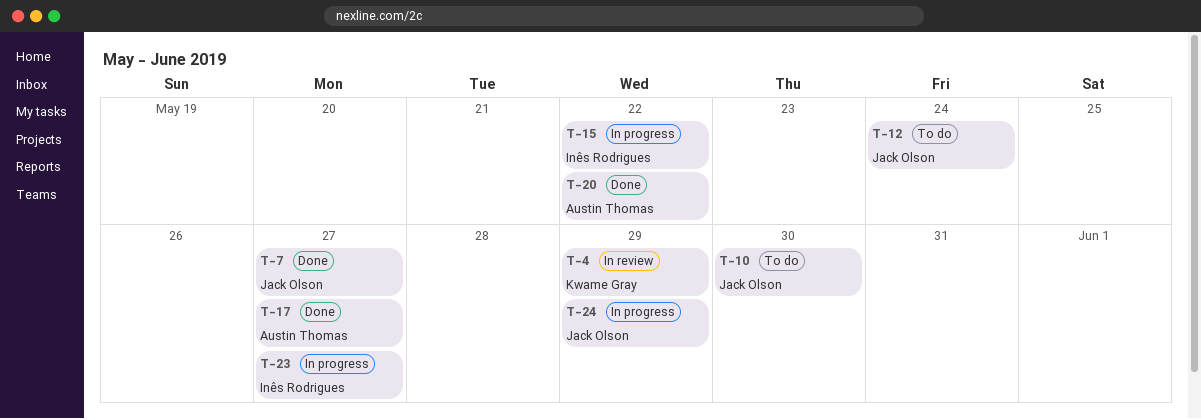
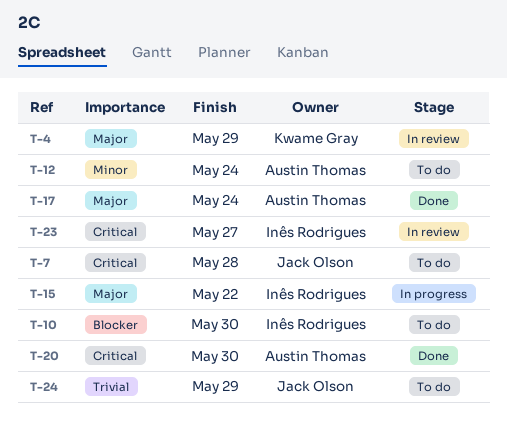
T-7, status: Done -> To do
T-7, due: May 27 -> May 28
T-10, owner: Jack Olson -> Inês Rodrigues
T-12, owner: Jack Olson -> Austin Thomas
T-17, due: May 27 -> May 24
T-20, due: May 22 -> May 30
T-23, status: In progress -> In review
T-24, status: In progress -> To do

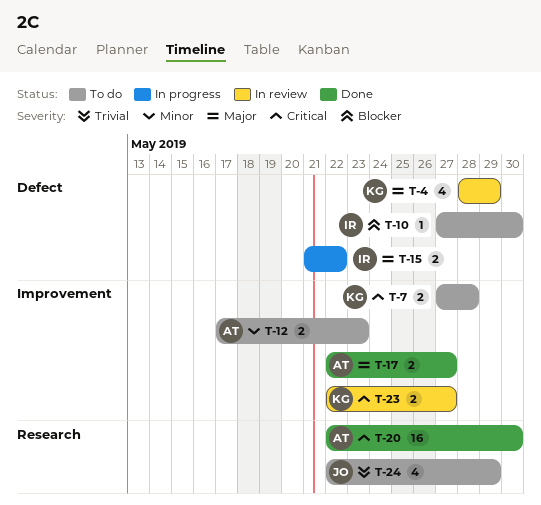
T-7, owner: Jack Olson -> Kwame Gray
T-12, due: May 24 -> May 23
T-17, due: May 24 -> May 27
T-23, owner: Inês Rodrigues -> Kwame Gray

